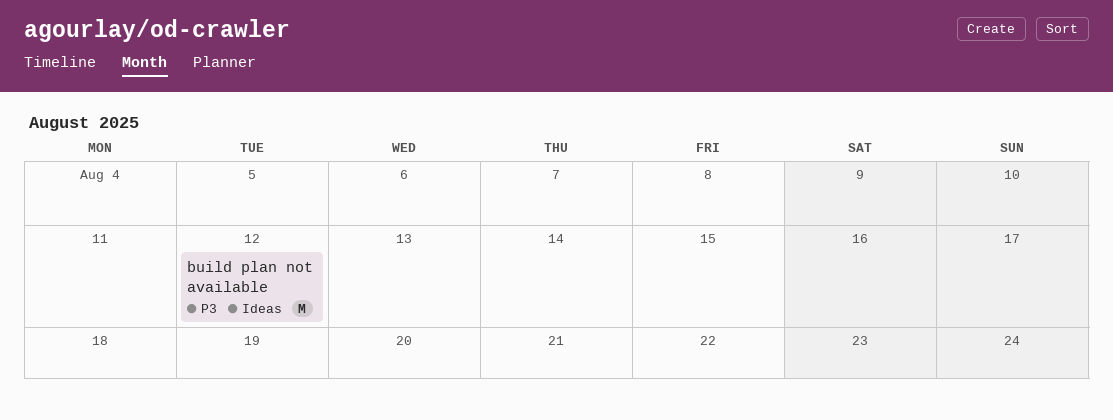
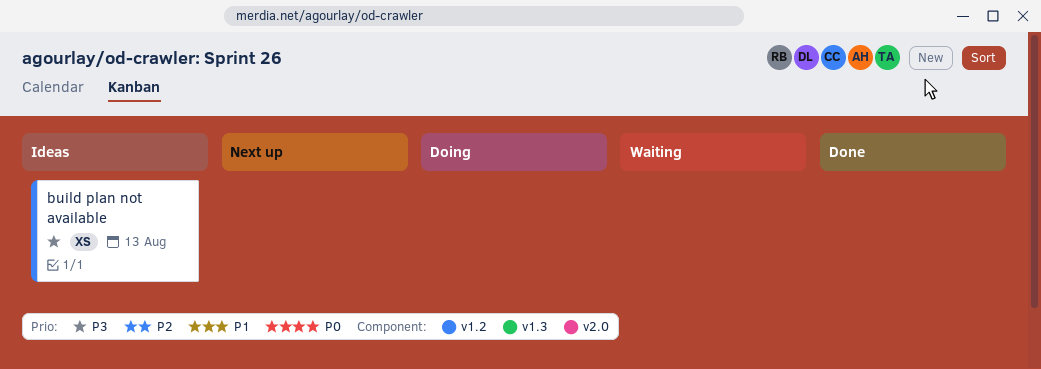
build plan not available, estimate: M -> XS
build plan not available, due: Aug 12 -> Aug 13

